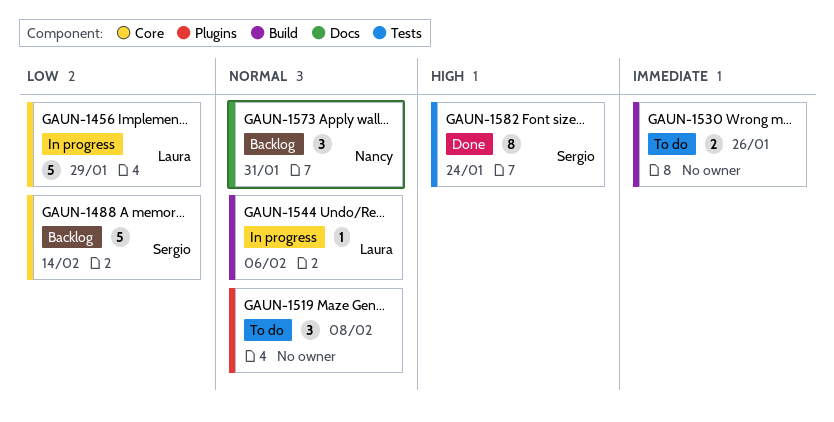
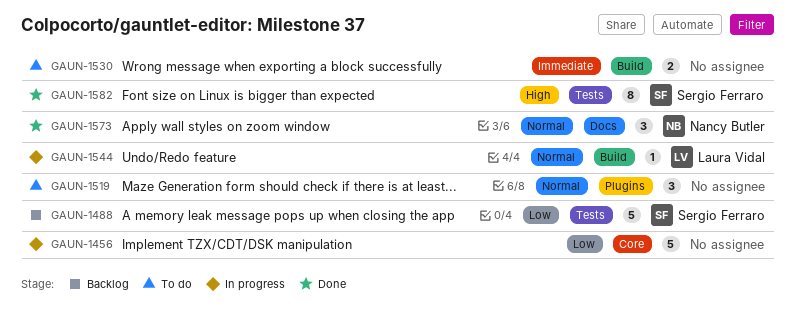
GAUN-1456, owner: Laura Vidal -> none
GAUN-1488, label: Core -> Tests
GAUN-1573, status: Backlog -> Done

